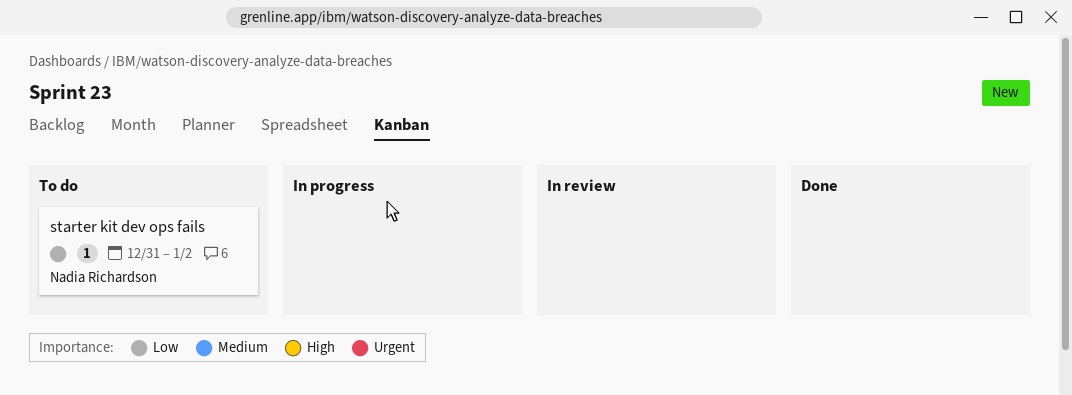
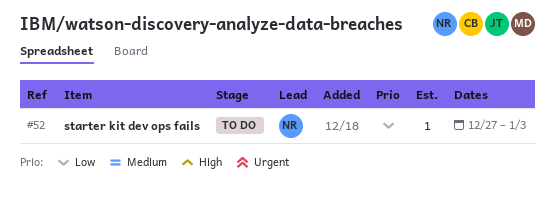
starter kit dev ops fails, start: Dec 31 -> Dec 27
starter kit dev ops fails, due: Jan 2 -> Jan 3

